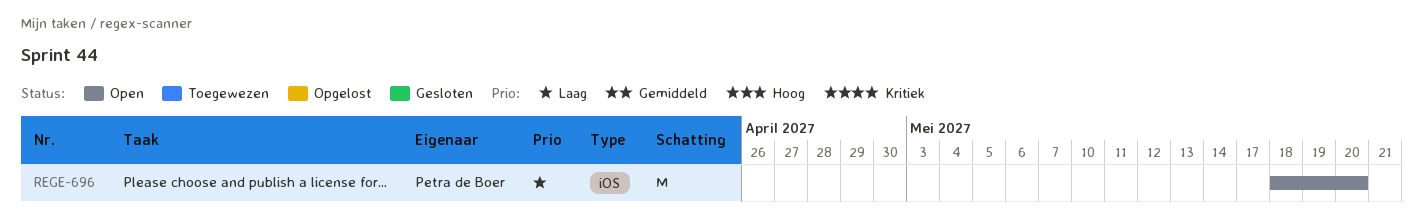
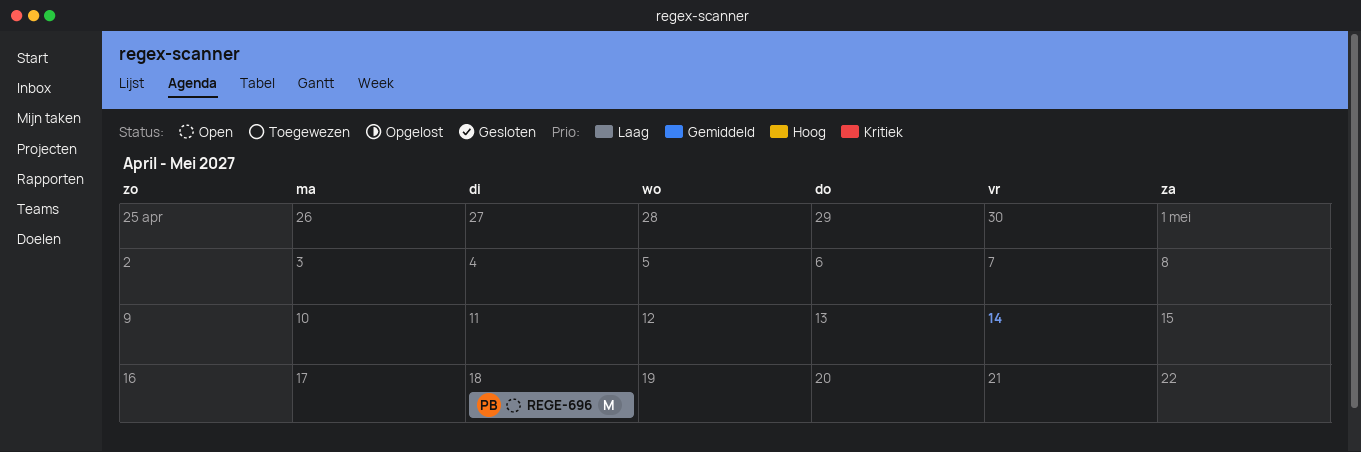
REGE-696, due: May 20 -> May 18

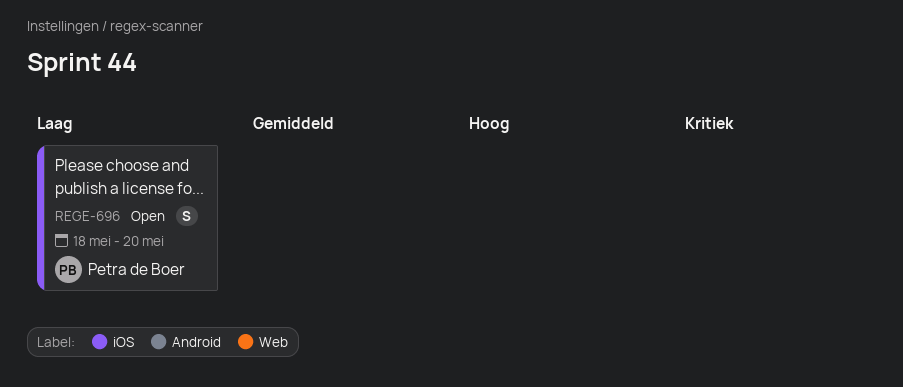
REGE-696, estimate: M -> S
REGE-696, due: May 18 -> May 20

